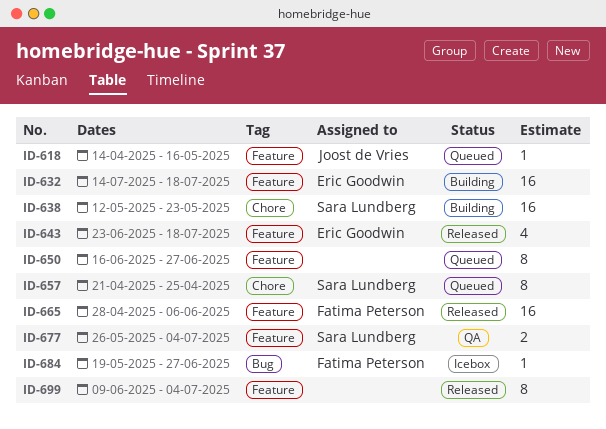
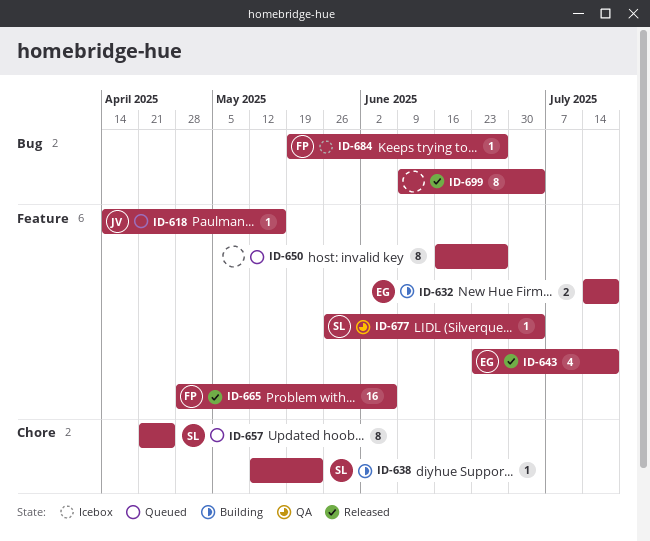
ID-632, estimate: 16 -> 2
ID-638, estimate: 16 -> 1
ID-677, estimate: 2 -> 1
ID-699, label: Feature -> Bug

